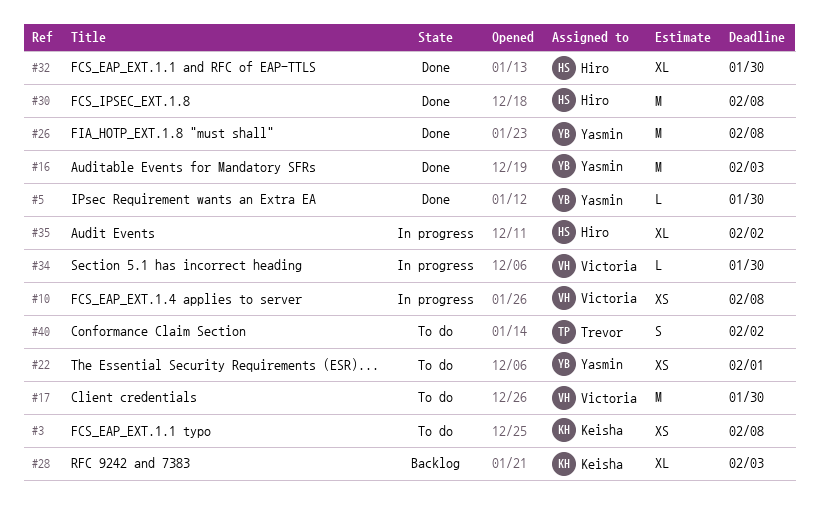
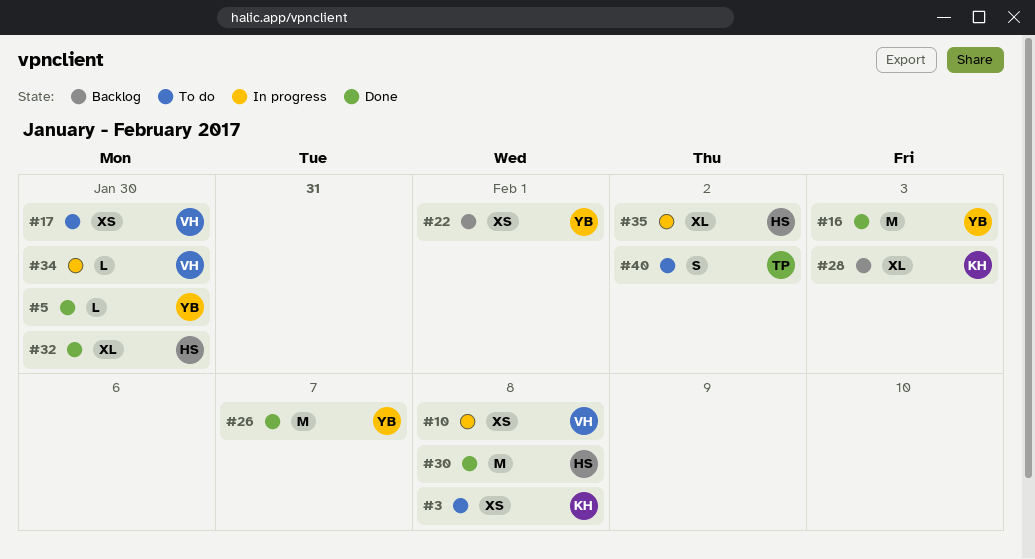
#17, estimate: M -> XS
#22, status: To do -> Backlog
#26, due: Feb 8 -> Feb 7

